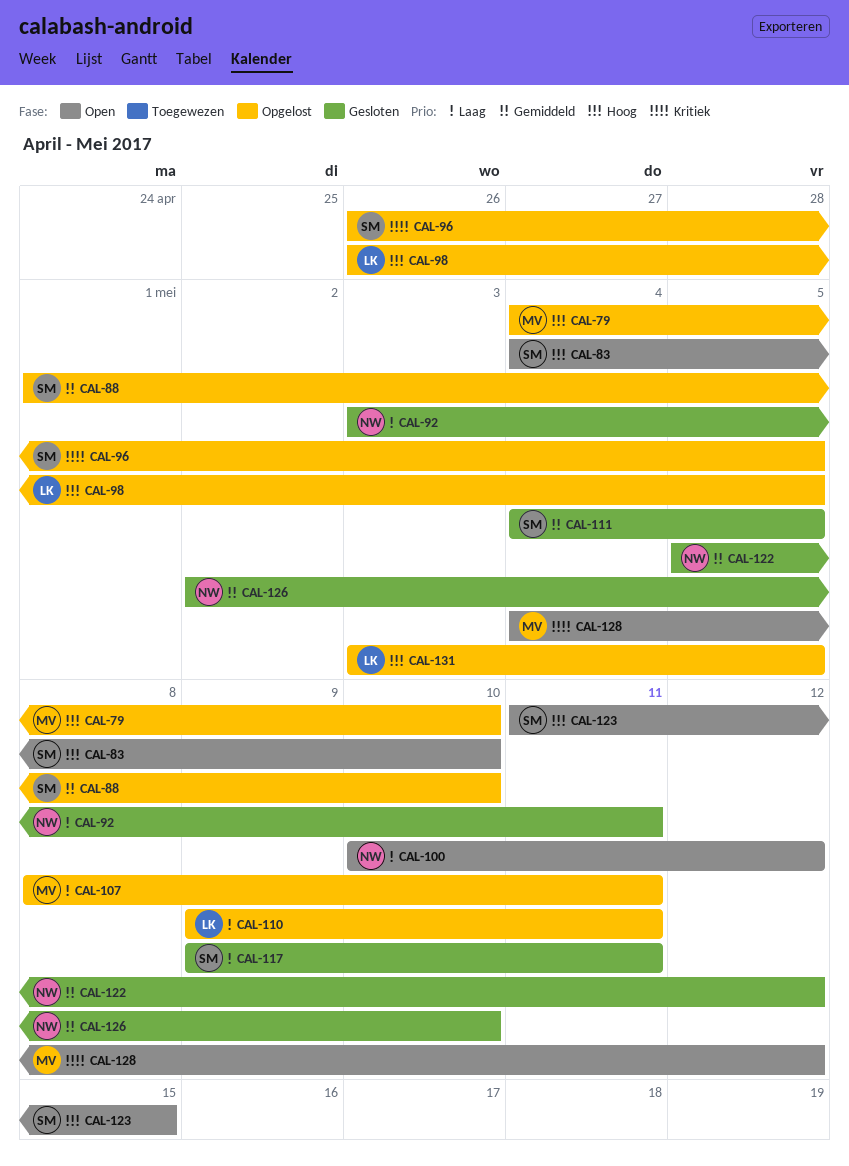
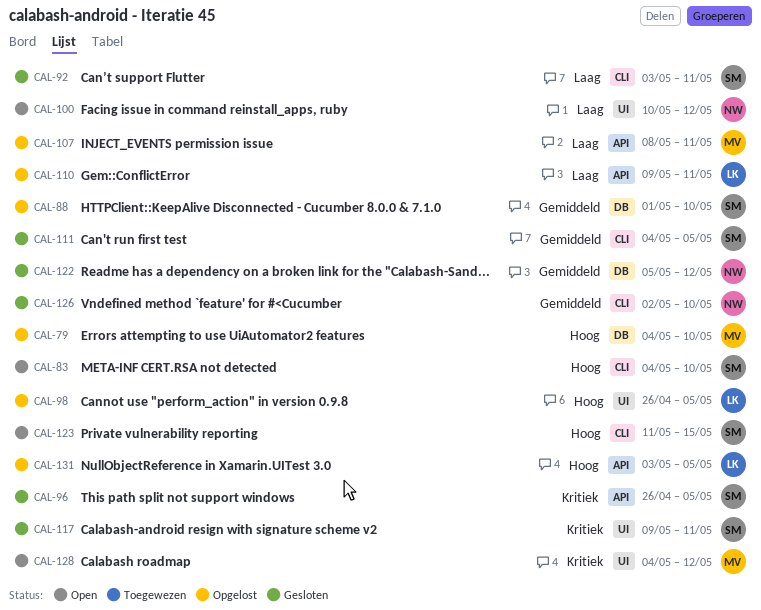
CAL-92, owner: NW -> SM
CAL-96, status: Opgelost -> Gesloten
CAL-117, priority: Laag -> Kritiek

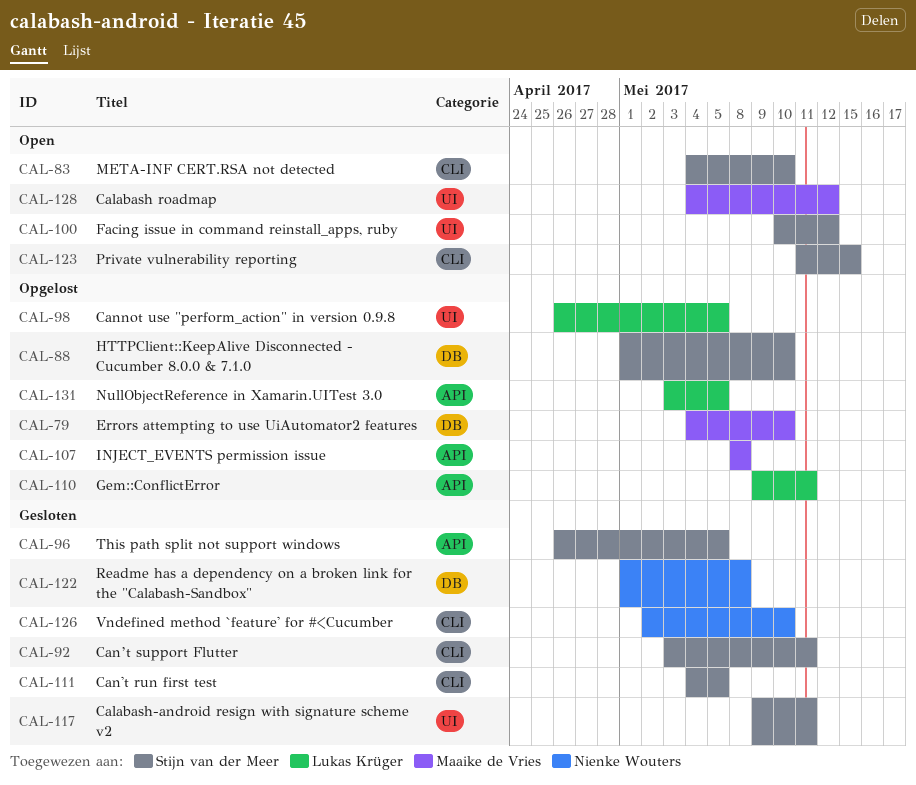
CAL-100, owner: Nienke Wouters -> Stijn van der Meer
CAL-107, due: May 11 -> May 8
CAL-122, start: May 5 -> May 1
CAL-122, due: May 12 -> May 8

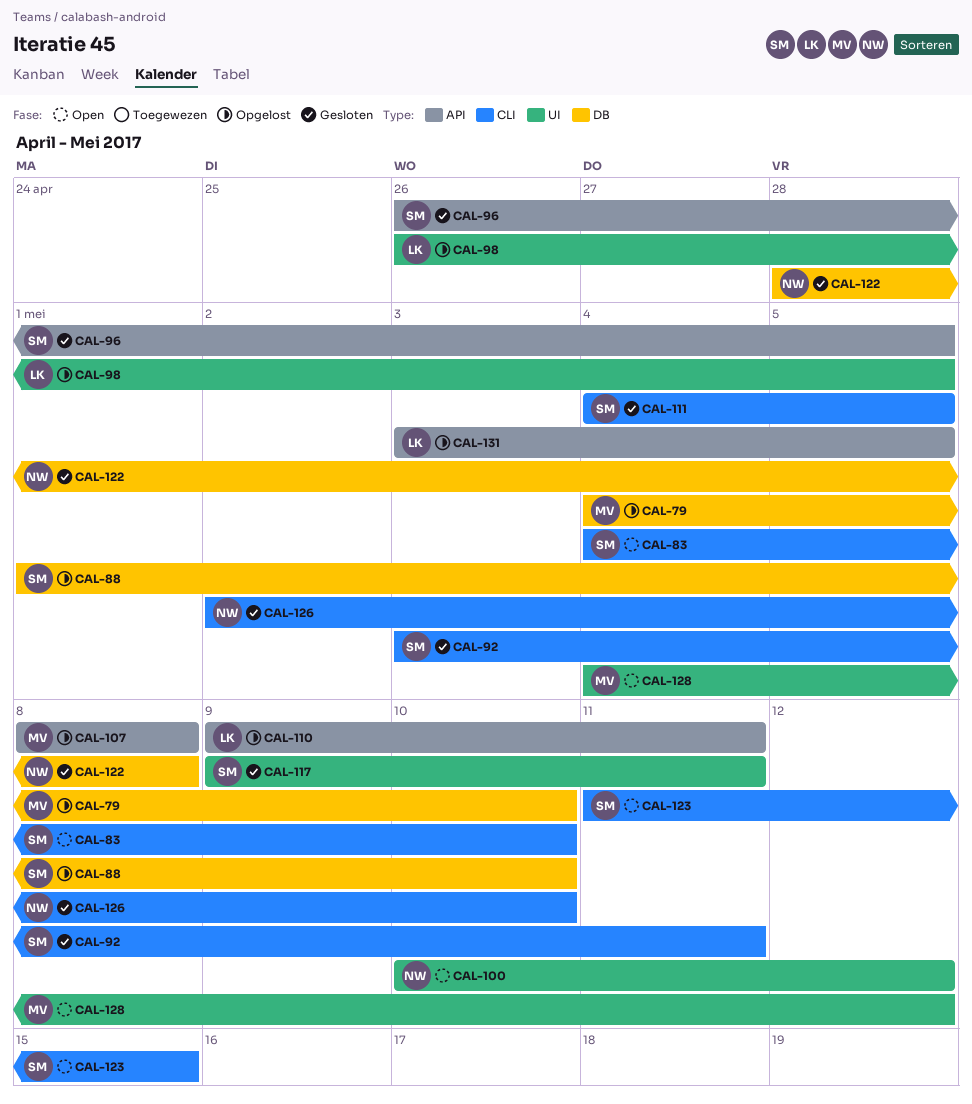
CAL-100, owner: Stijn van der Meer -> Nienke Wouters
CAL-122, start: May 1 -> Apr 28

